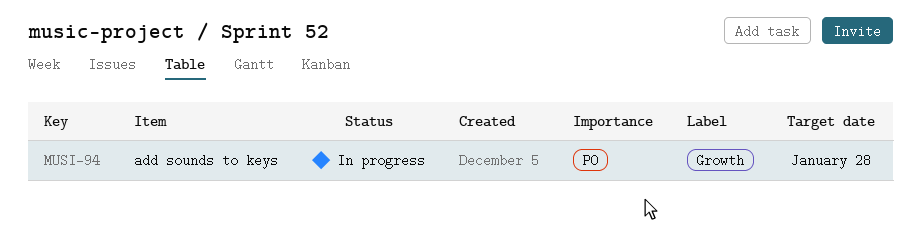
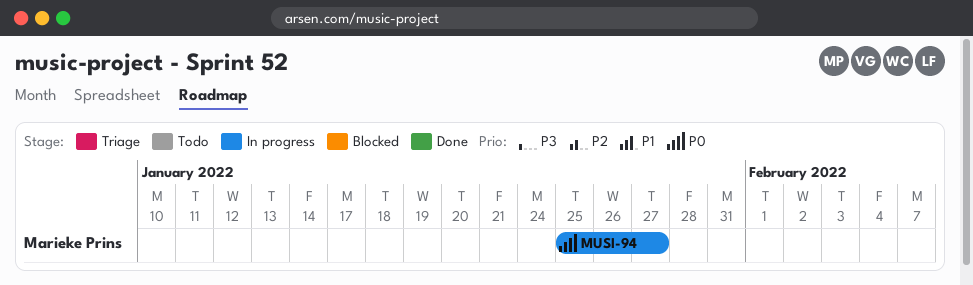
MUSI-94, due: Jan 28 -> Jan 27

